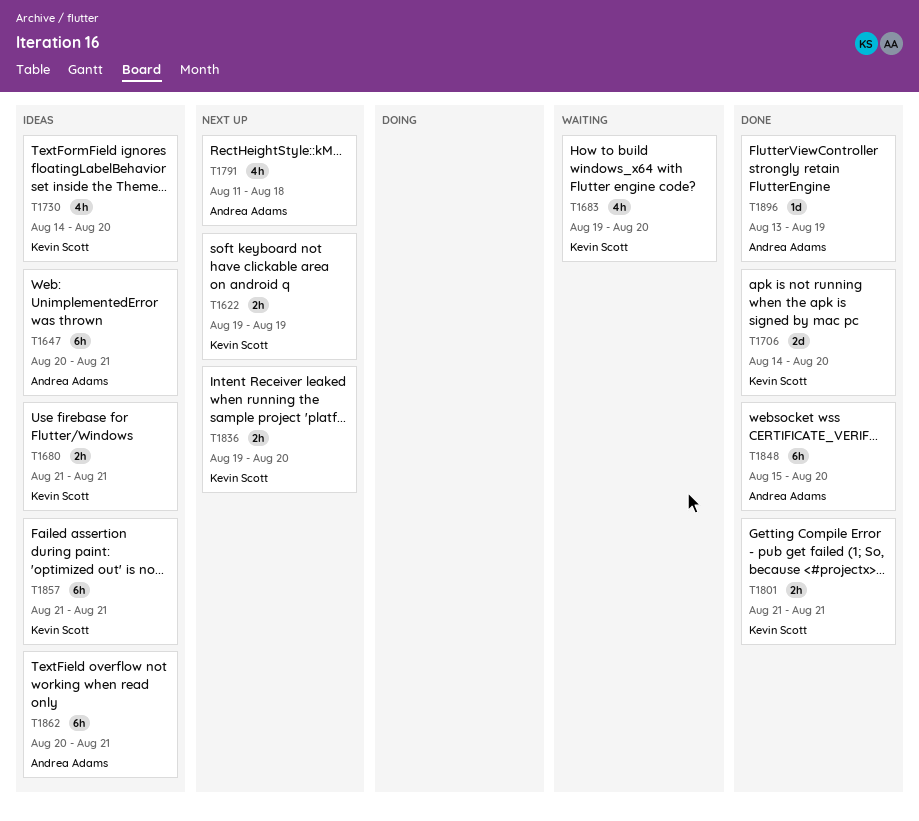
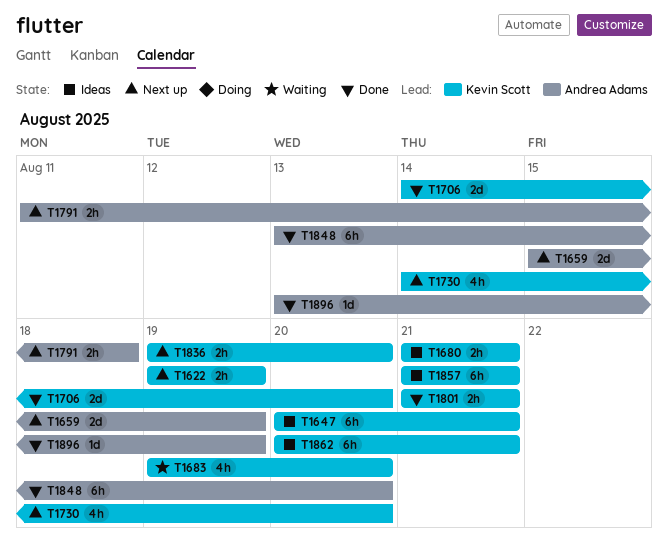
T1647, owner: Andrea Adams -> Kevin Scott
T1659: none -> present
T1730, status: Ideas -> Next up
T1791, estimate: 4h -> 2h
T1848, start: Aug 15 -> Aug 13
T1862, owner: Andrea Adams -> Kevin Scott

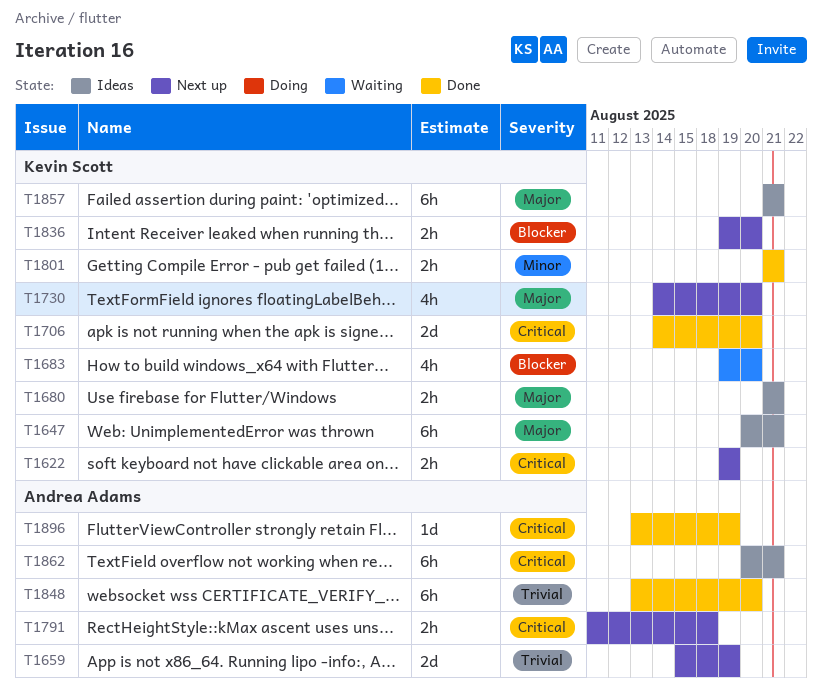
T1862, owner: Kevin Scott -> Andrea Adams

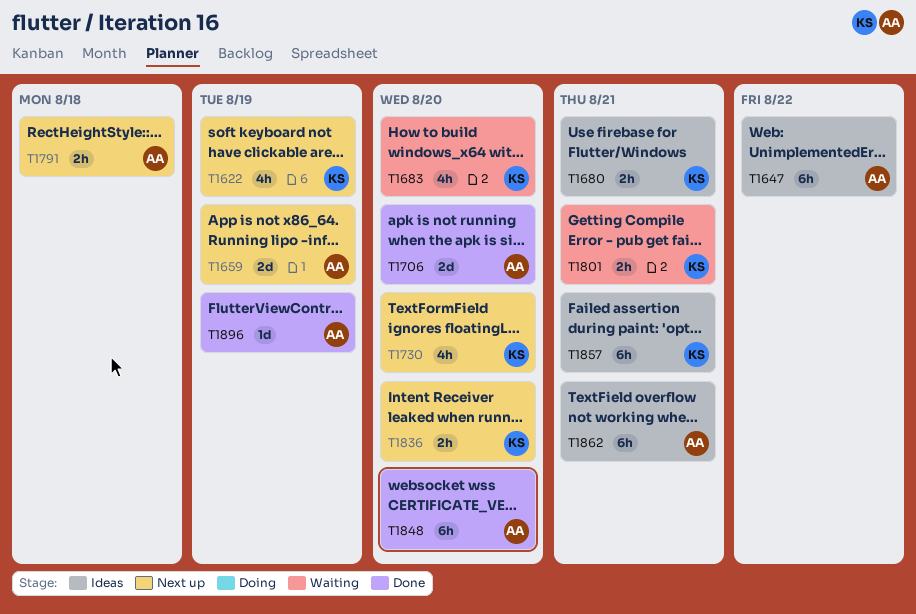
T1622, estimate: 2h -> 4h
T1647, owner: Kevin Scott -> Andrea Adams
T1647, due: Aug 21 -> Aug 22
T1706, owner: Kevin Scott -> Andrea Adams
T1801, status: Done -> Waiting

